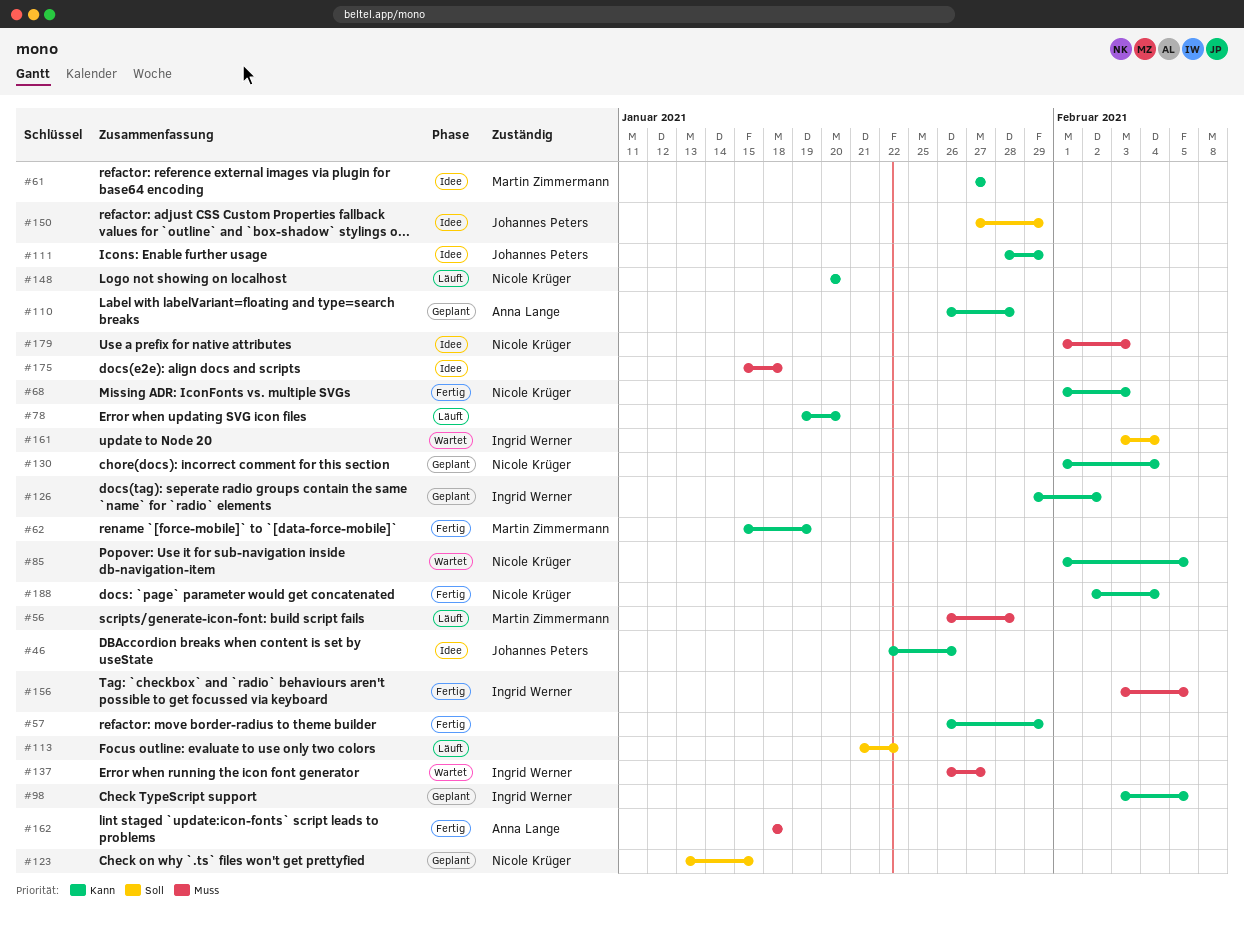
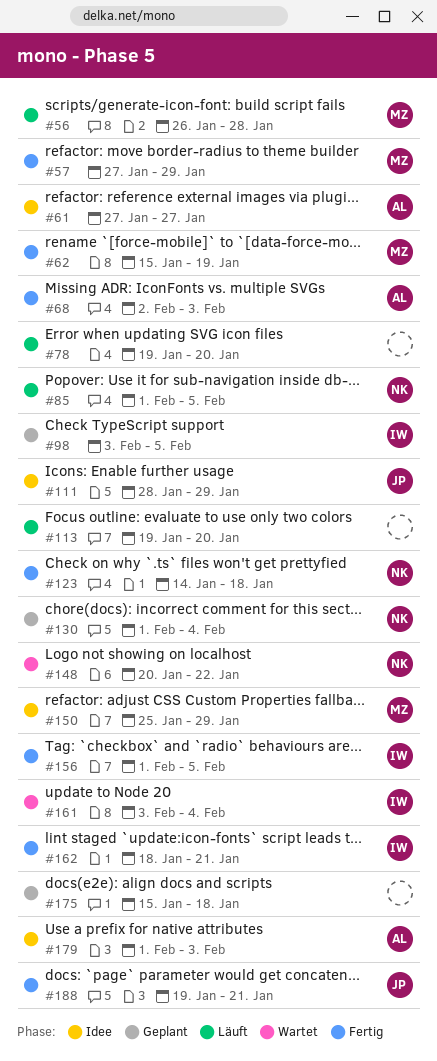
#46: present -> none
#57, owner: none -> Martin Zimmermann
#57, start: Jan 26 -> Jan 27
#61, owner: Martin Zimmermann -> Anna Lange
#68, owner: Nicole Krüger -> Anna Lange
#68, start: Feb 1 -> Feb 2
#85, status: Wartet -> Läuft
#110: present -> none
#113, start: Jan 21 -> Jan 19
#113, due: Jan 22 -> Jan 20
#123, status: Geplant -> Fertig
#123, start: Jan 13 -> Jan 14
#123, due: Jan 15 -> Jan 18
#126: present -> none
#137: present -> none
#148, status: Läuft -> Wartet
#148, due: Jan 20 -> Jan 22
#150, owner: Johannes Peters -> Martin Zimmermann
#150, start: Jan 27 -> Jan 25
#156, start: Feb 3 -> Feb 1
#162, owner: Anna Lange -> Ingrid Werner
#162, due: Jan 18 -> Jan 21
#175, status: Idee -> Geplant
#179, owner: Nicole Krüger -> Anna Lange
#188, owner: Nicole Krüger -> Johannes Peters
#188, start: Feb 2 -> Jan 19
#188, due: Feb 4 -> Jan 21

